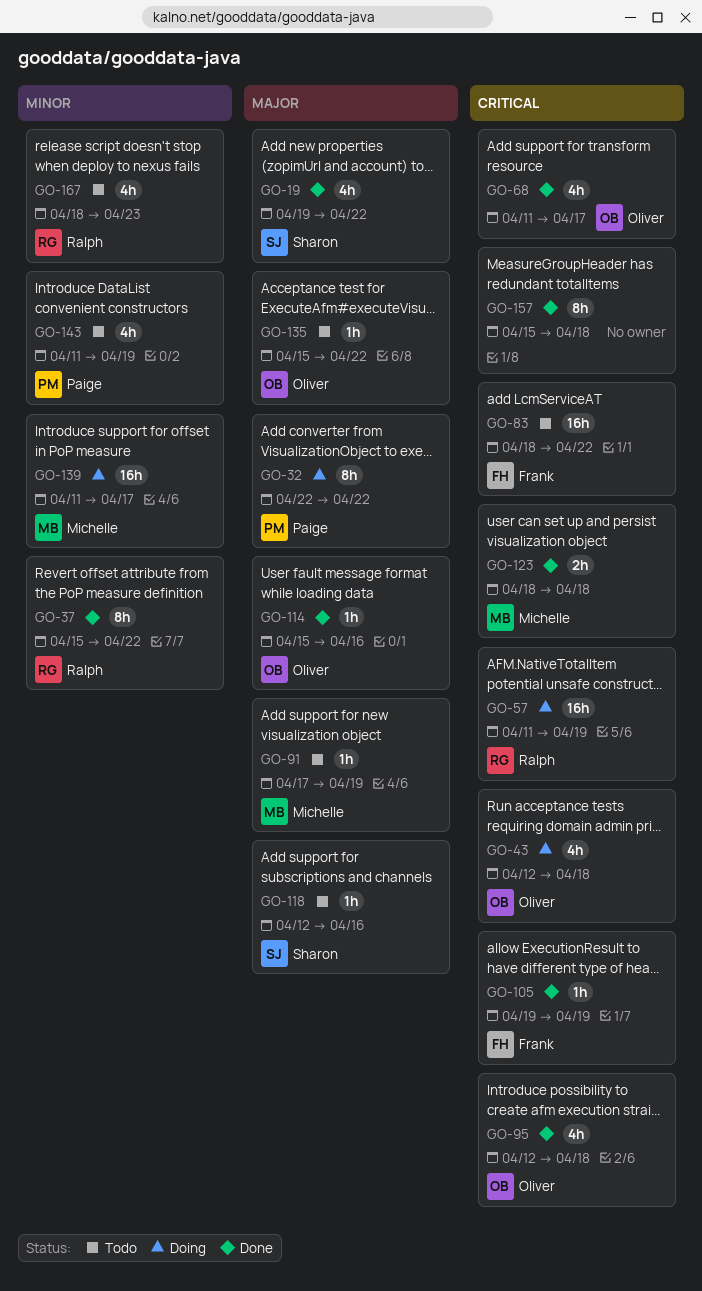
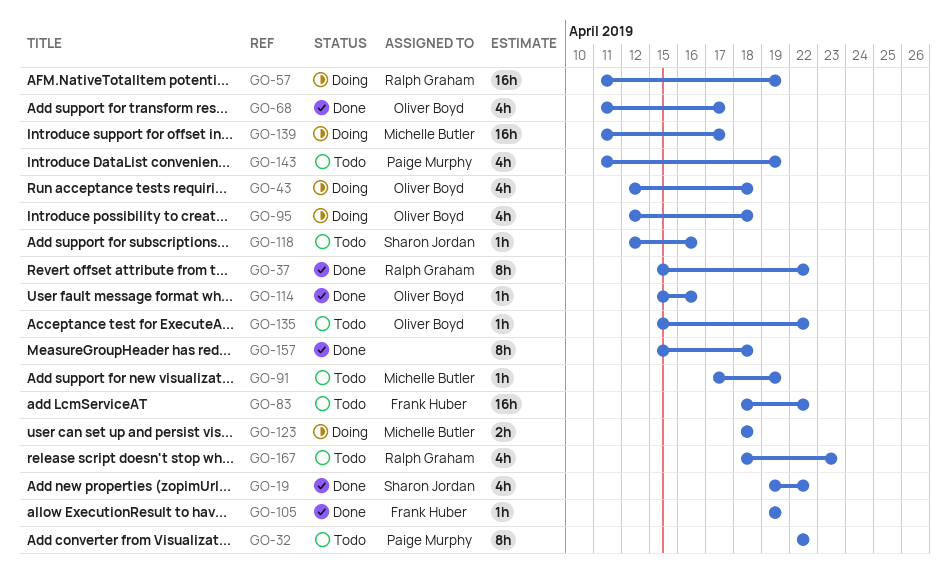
GO-32, status: Doing -> Todo
GO-95, status: Done -> Doing
GO-123, status: Done -> Doing

